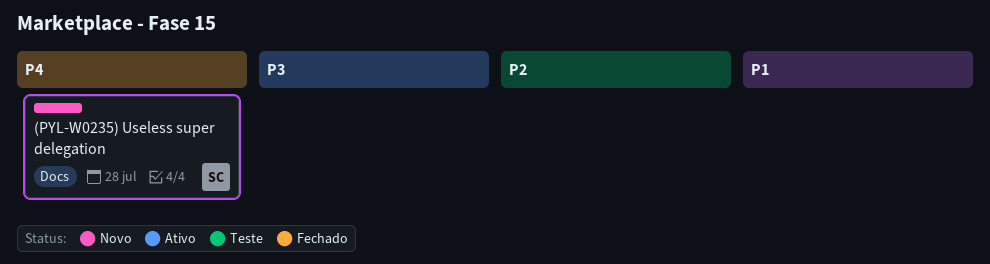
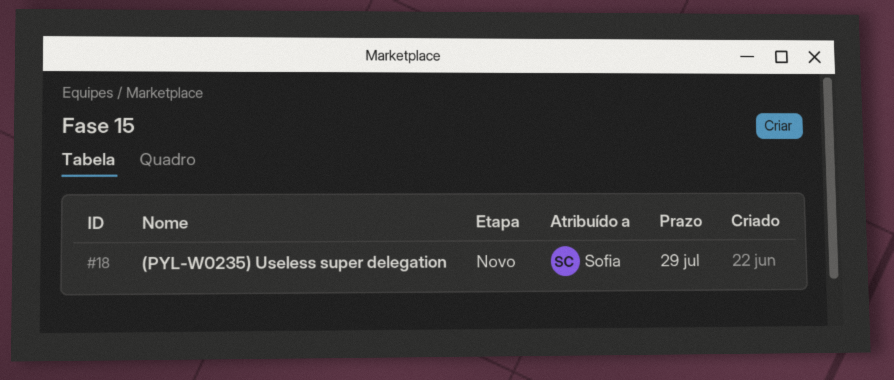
(PYL-W0235) Useless super delegation, due: Jul 28 -> Jul 29

